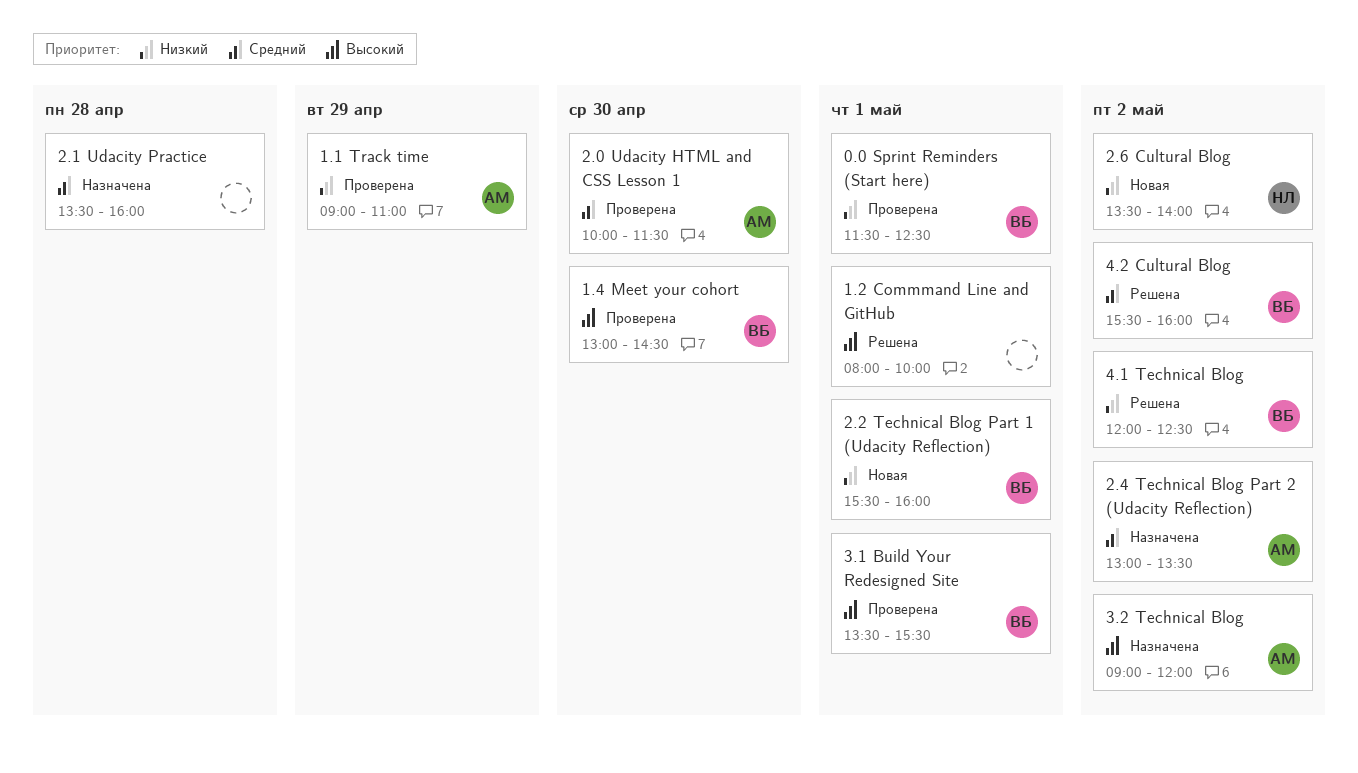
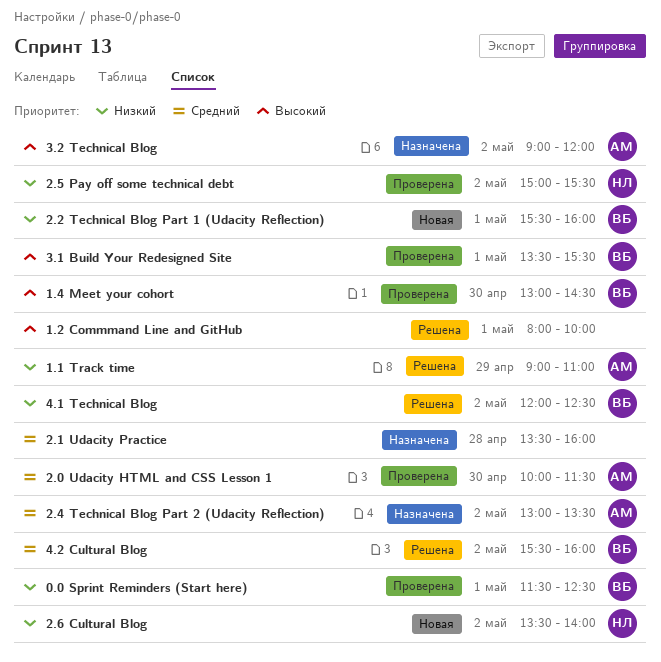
1.1 Track time, status: Проверена -> Решена
2.5 Pay off some technical debt: none -> present

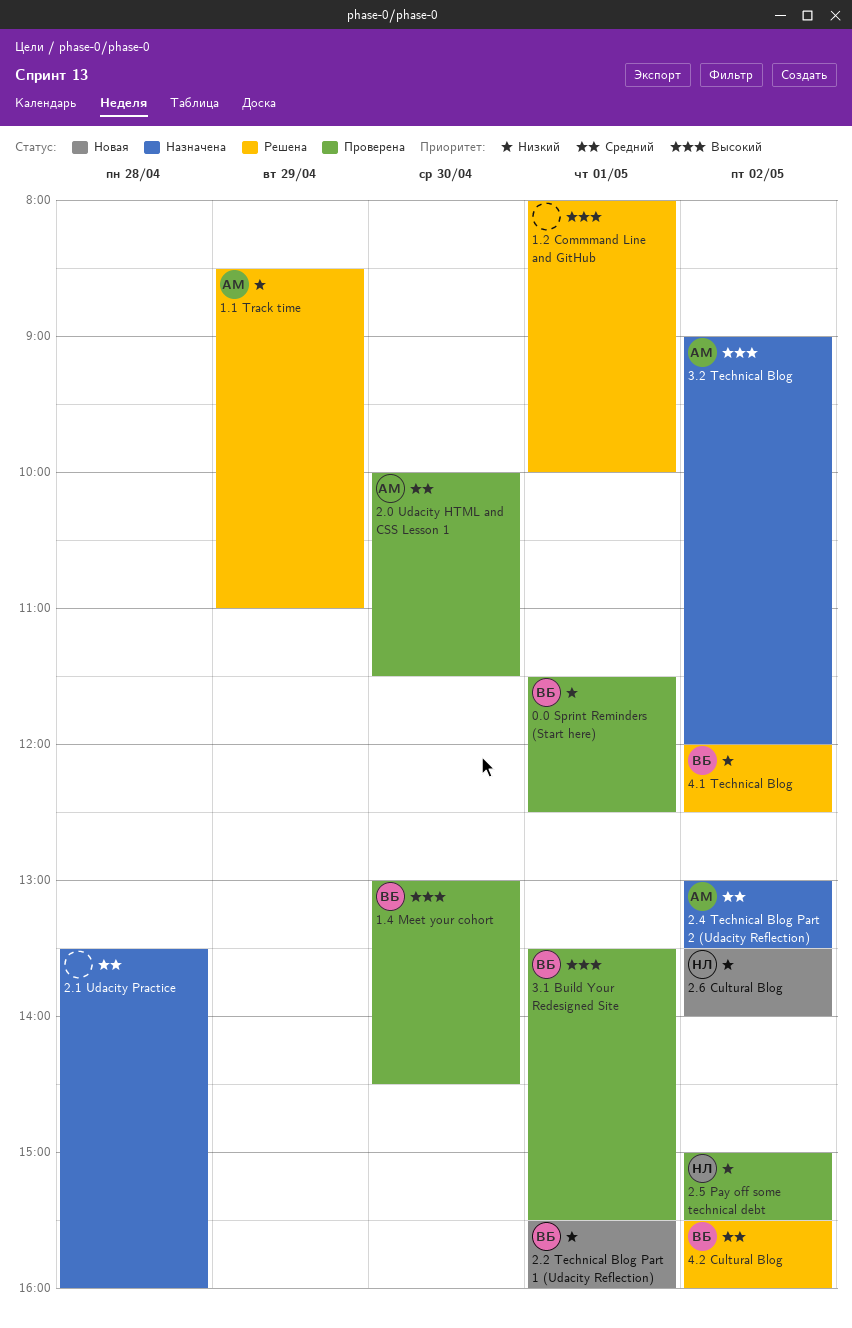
1.1 Track time, begins: 09:00 -> 08:30

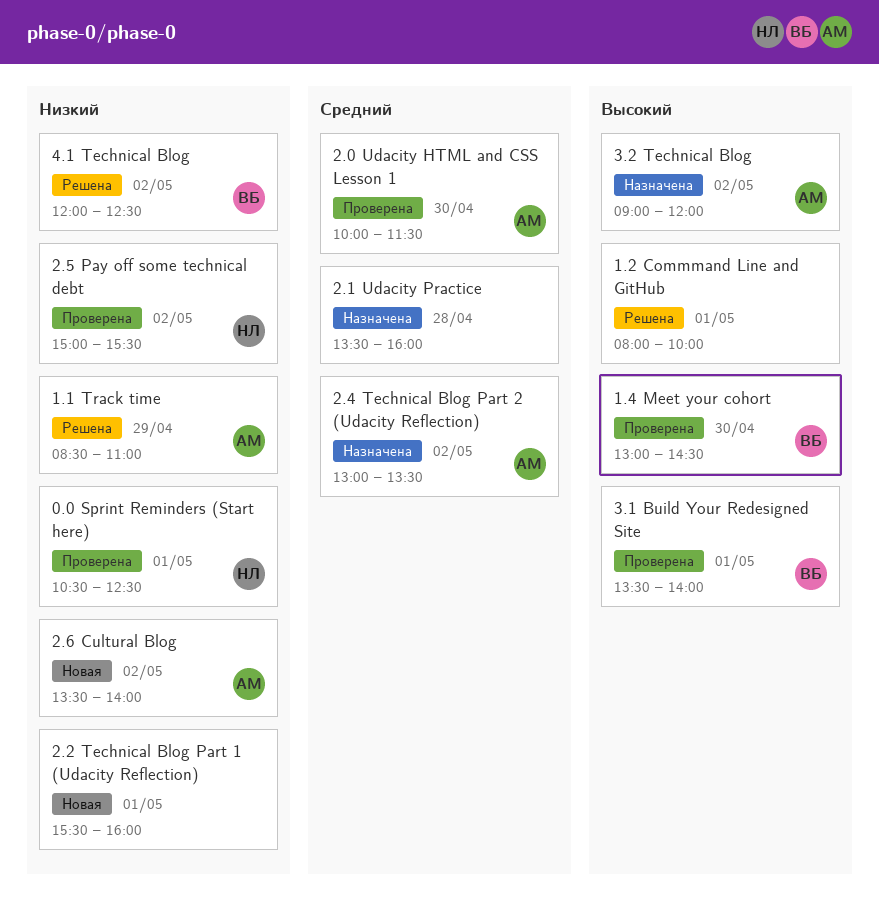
0.0 Sprint Reminders (Start here), owner: ВБ -> НЛ
0.0 Sprint Reminders (Start here), begins: 11:30 -> 10:30
2.2 Technical Blog Part 1 (Udacity Reflection), owner: ВБ -> none
2.6 Cultural Blog, owner: НЛ -> АМ
3.1 Build Your Redesigned Site, ends: 15:30 -> 14:00
4.2 Cultural Blog: present -> none

